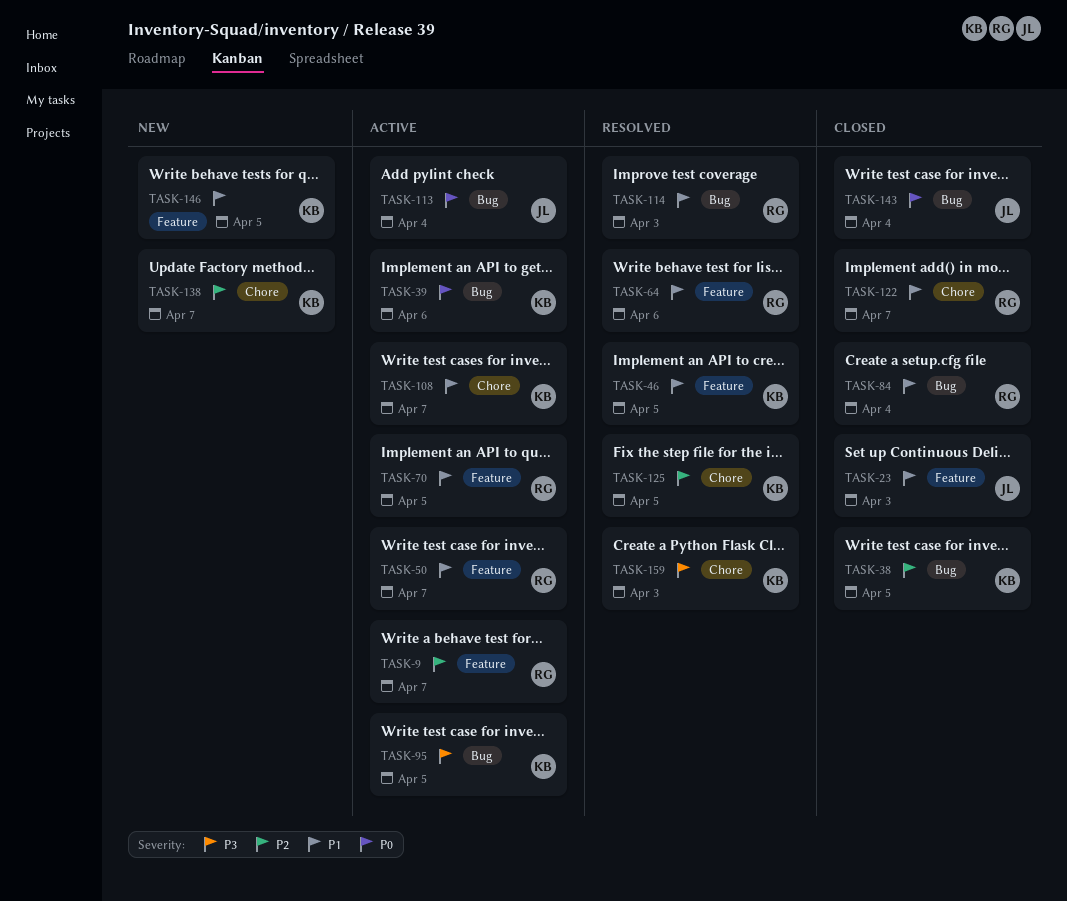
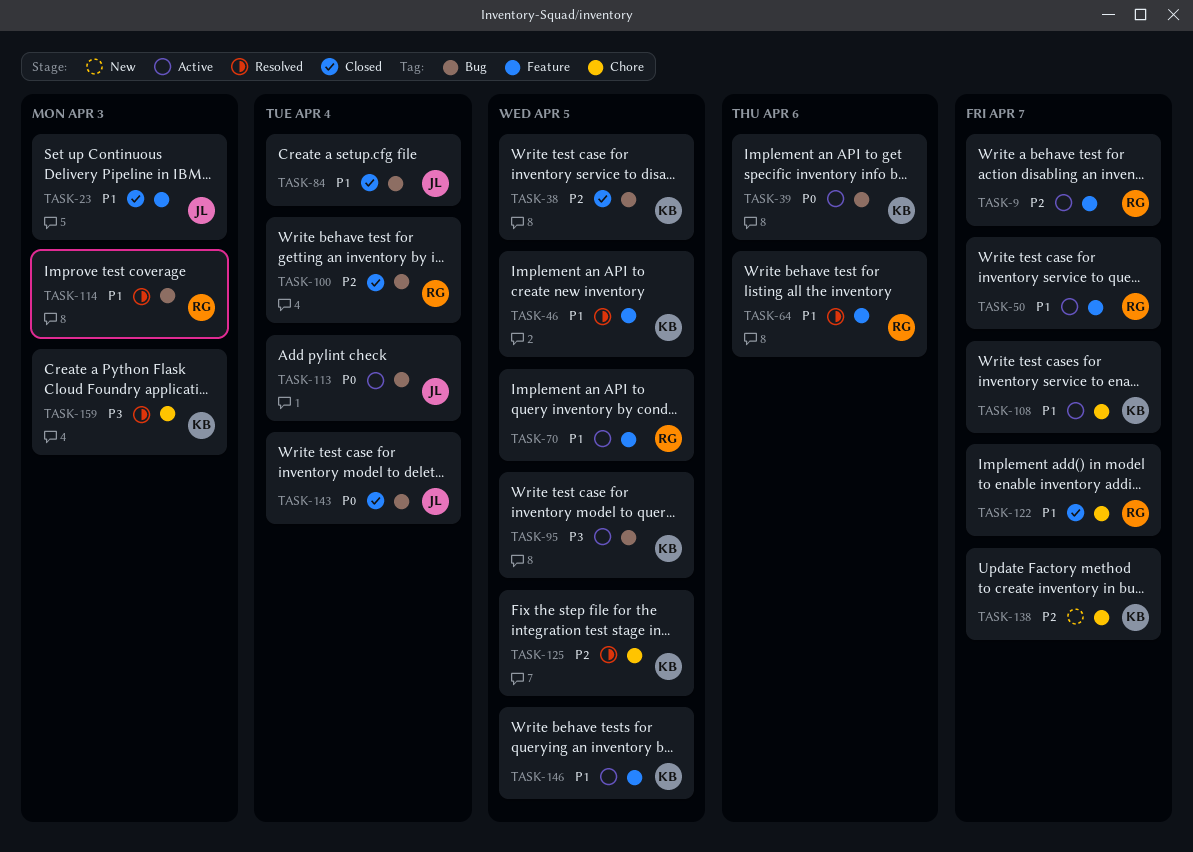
TASK-84, owner: RG -> JL
TASK-100: none -> present
TASK-146, status: New -> Active

